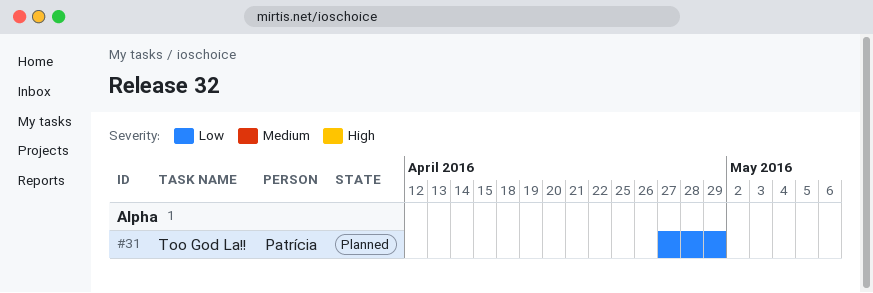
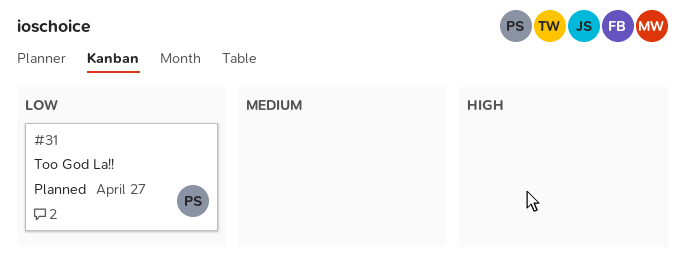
#31, due: Apr 29 -> Apr 27

